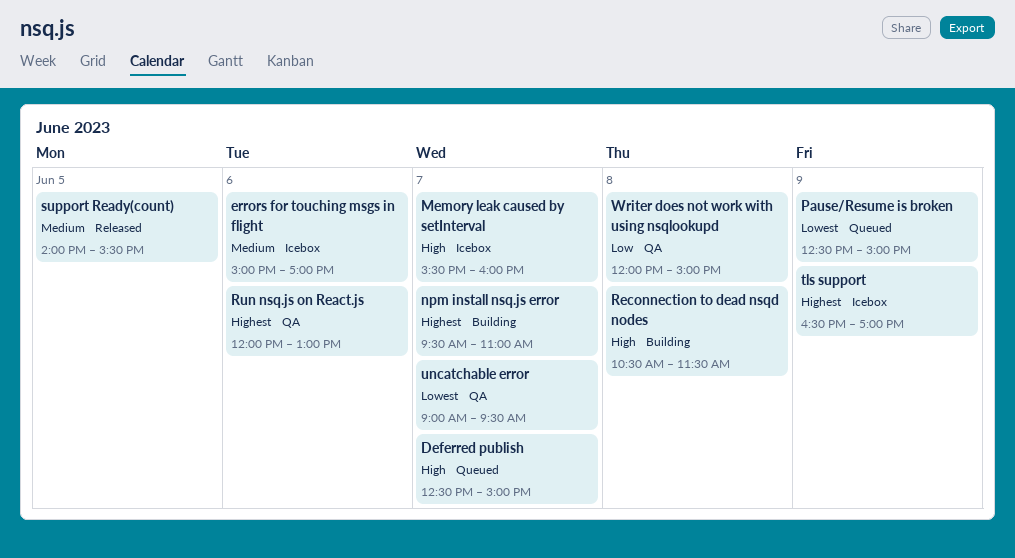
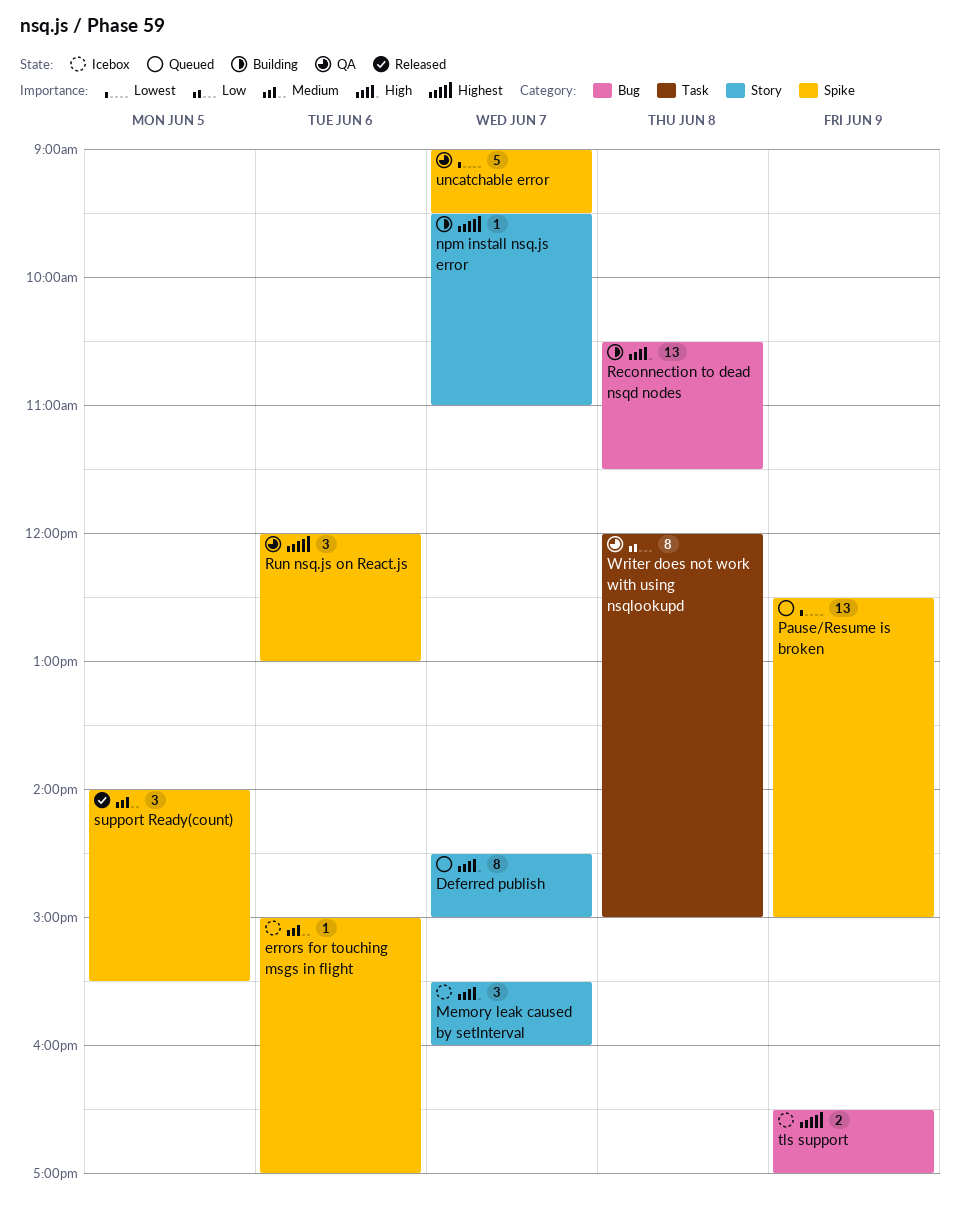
Deferred publish, begins: 12:30 -> 14:30

